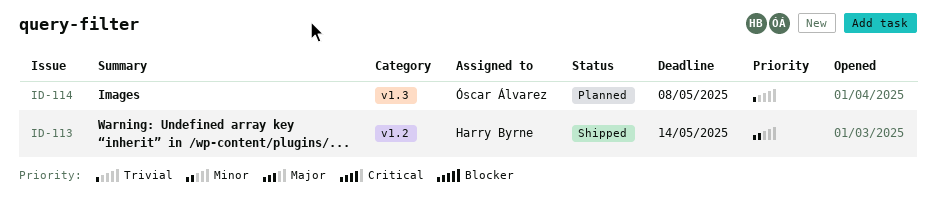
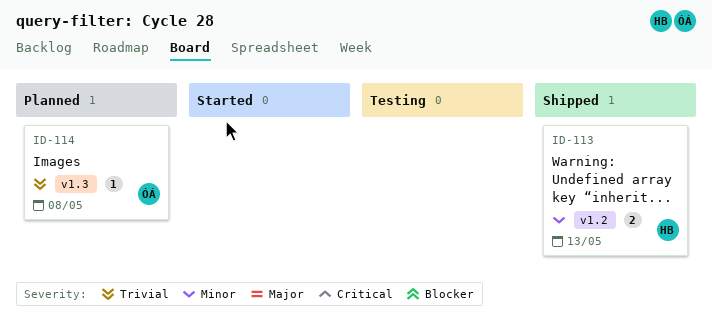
ID-113, due: May 14 -> May 13

